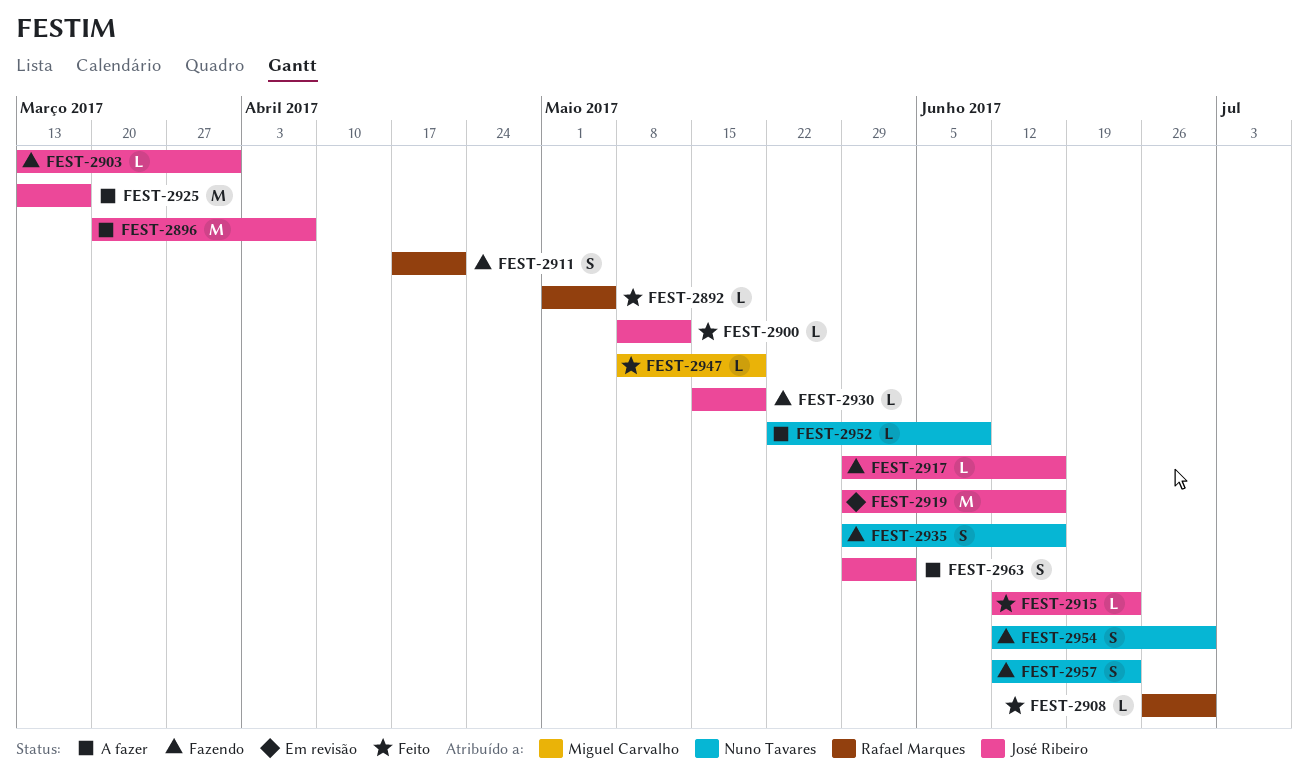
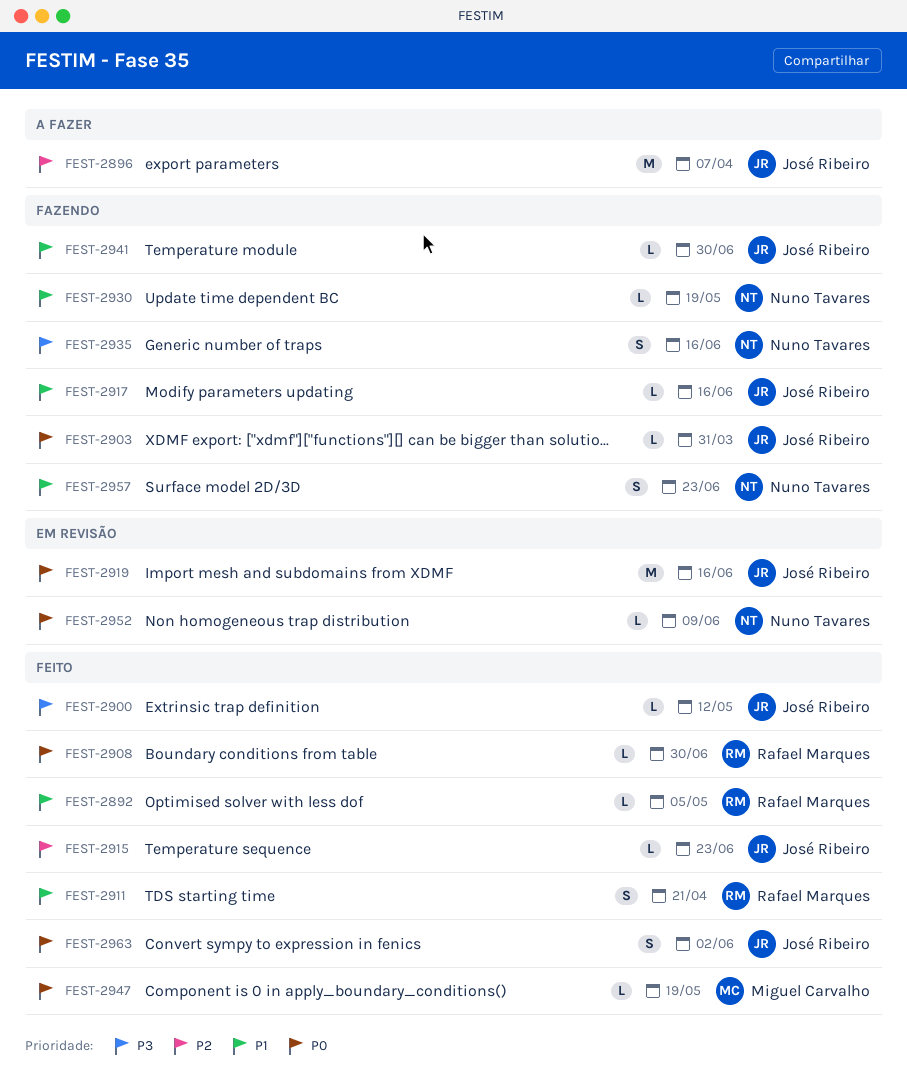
FEST-2911, status: Fazendo -> Feito
FEST-2925: present -> none
FEST-2930, owner: José Ribeiro -> Nuno Tavares
FEST-2941: none -> present
FEST-2952, status: A fazer -> Em revisão
FEST-2954: present -> none
FEST-2963, status: A fazer -> Feito

